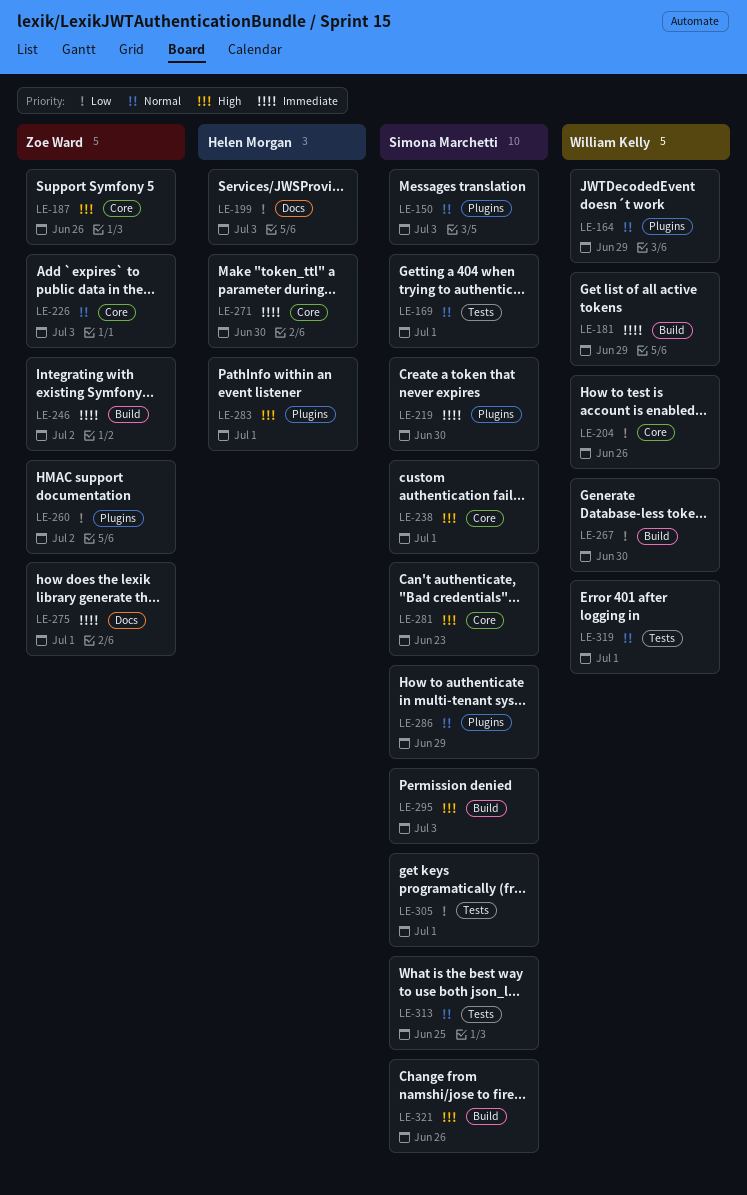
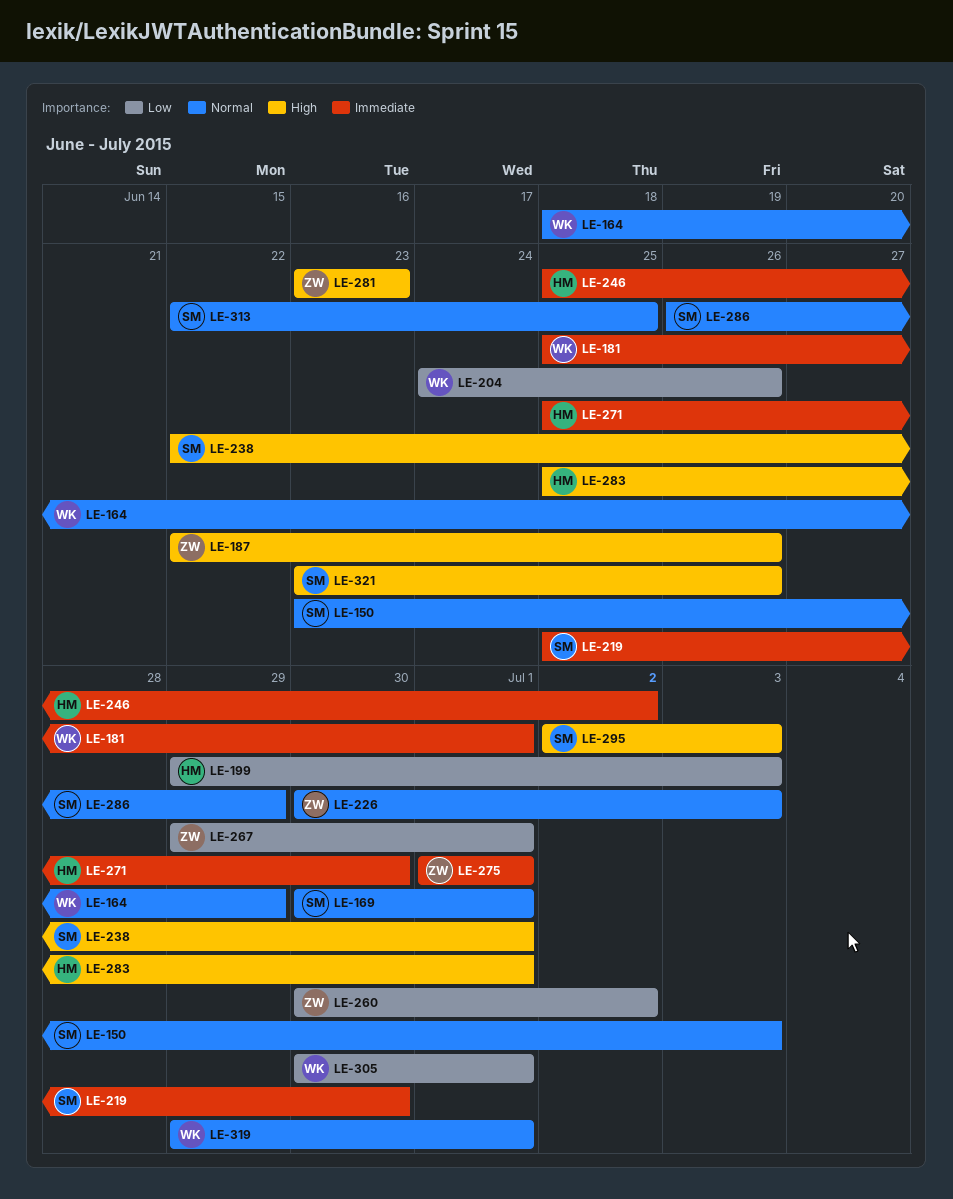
LE-181, due: Jun 29 -> Jul 1
LE-246, owner: Zoe Ward -> Helen Morgan
LE-267, owner: William Kelly -> Zoe Ward
LE-267, due: Jun 30 -> Jul 1
LE-281, owner: Simona Marchetti -> Zoe Ward
LE-305, owner: Simona Marchetti -> William Kelly

